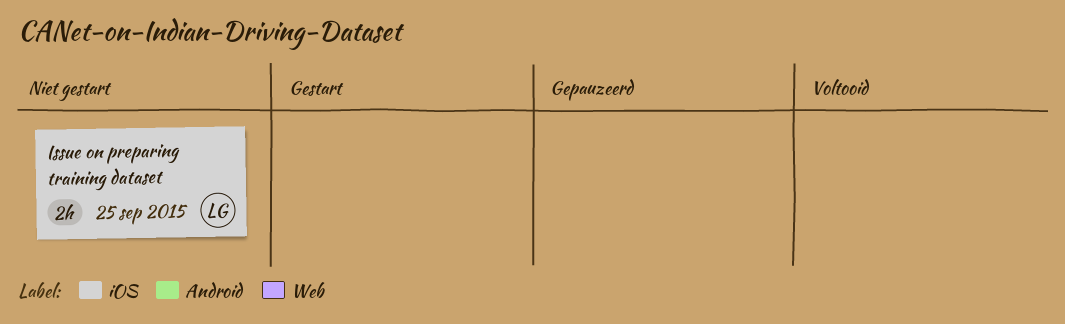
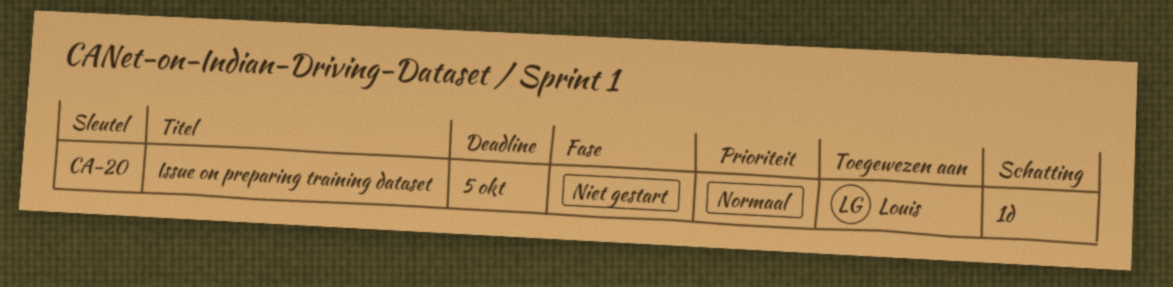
Issue on preparing training dataset, estimate: 2h -> 1d
Issue on preparing training dataset, due: Sep 25 -> Oct 5

